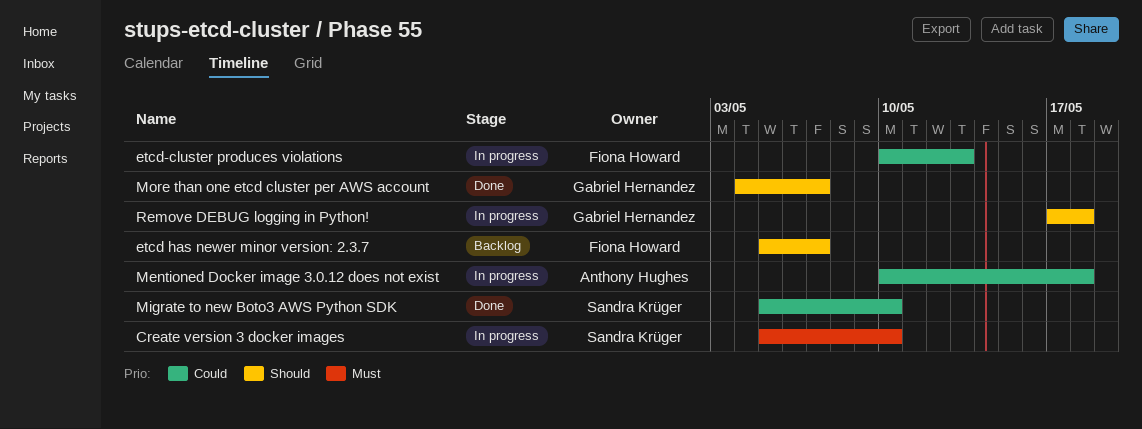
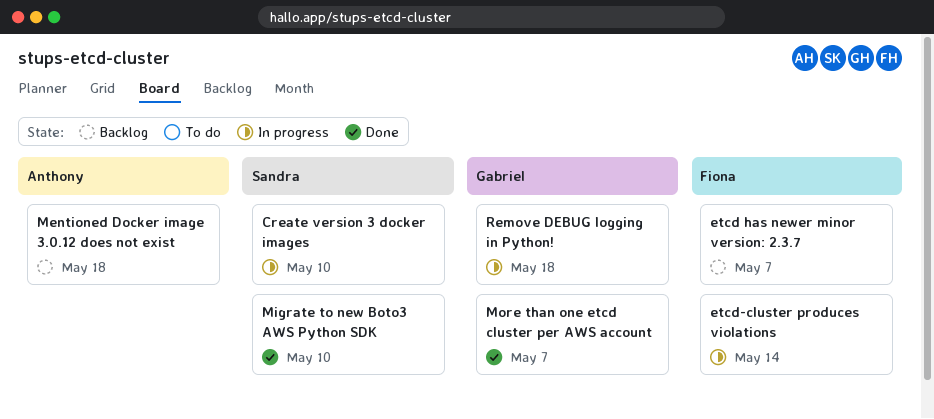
etcd-cluster produces violations, due: May 13 -> May 14
Mentioned Docker image 3.0.12 does not exist, status: In progress -> Backlog

